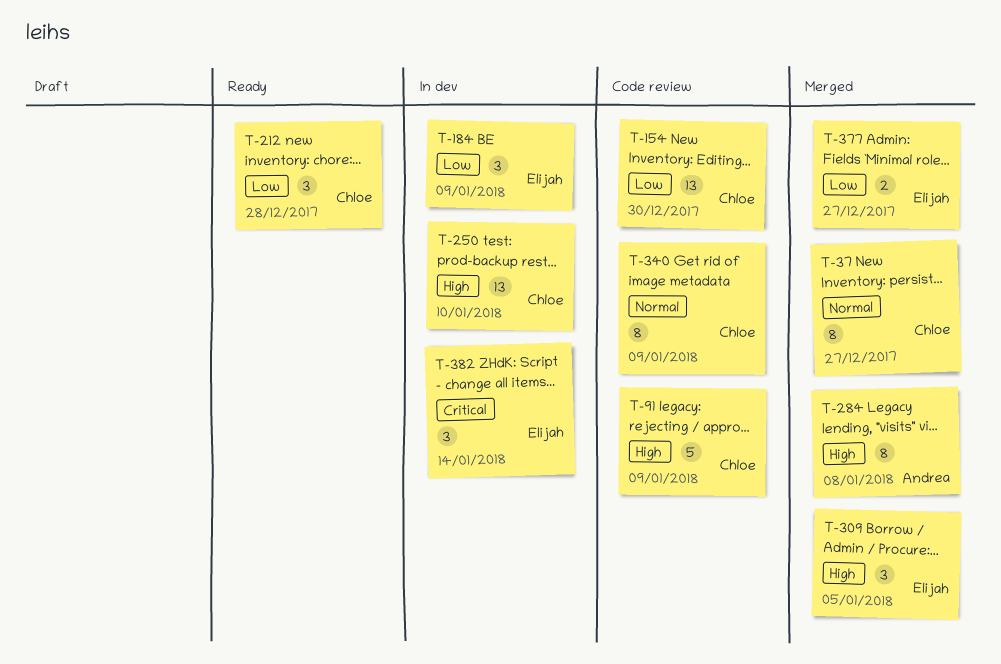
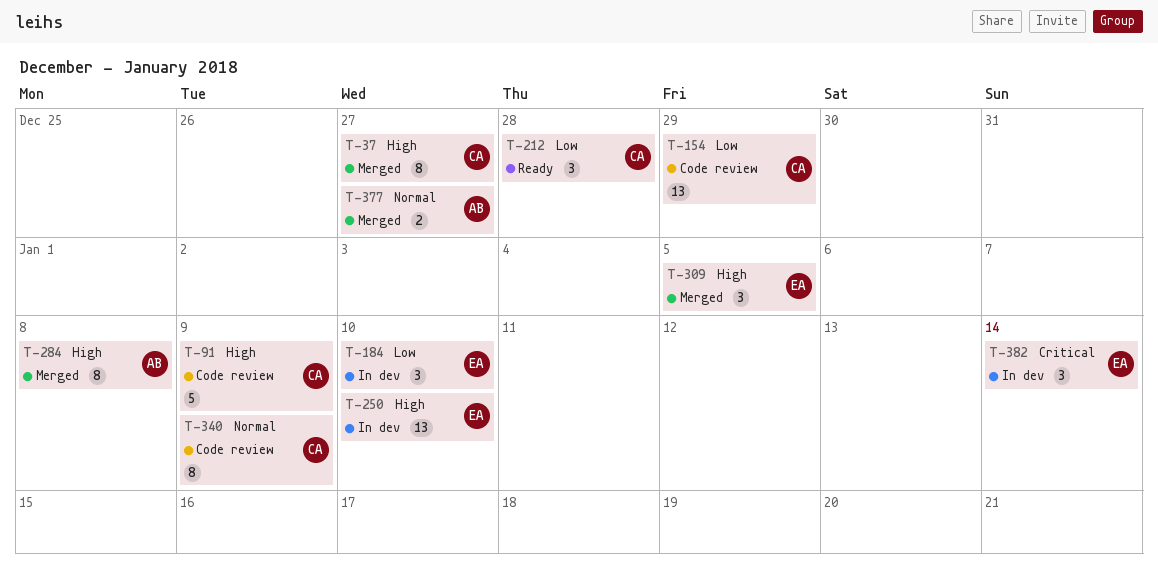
T-37, priority: Normal -> High
T-154, due: Dec 30 -> Dec 29
T-184, due: Jan 9 -> Jan 10
T-250, owner: Chloe -> Elijah
T-377, owner: Elijah -> Andrea
T-377, priority: Low -> Normal

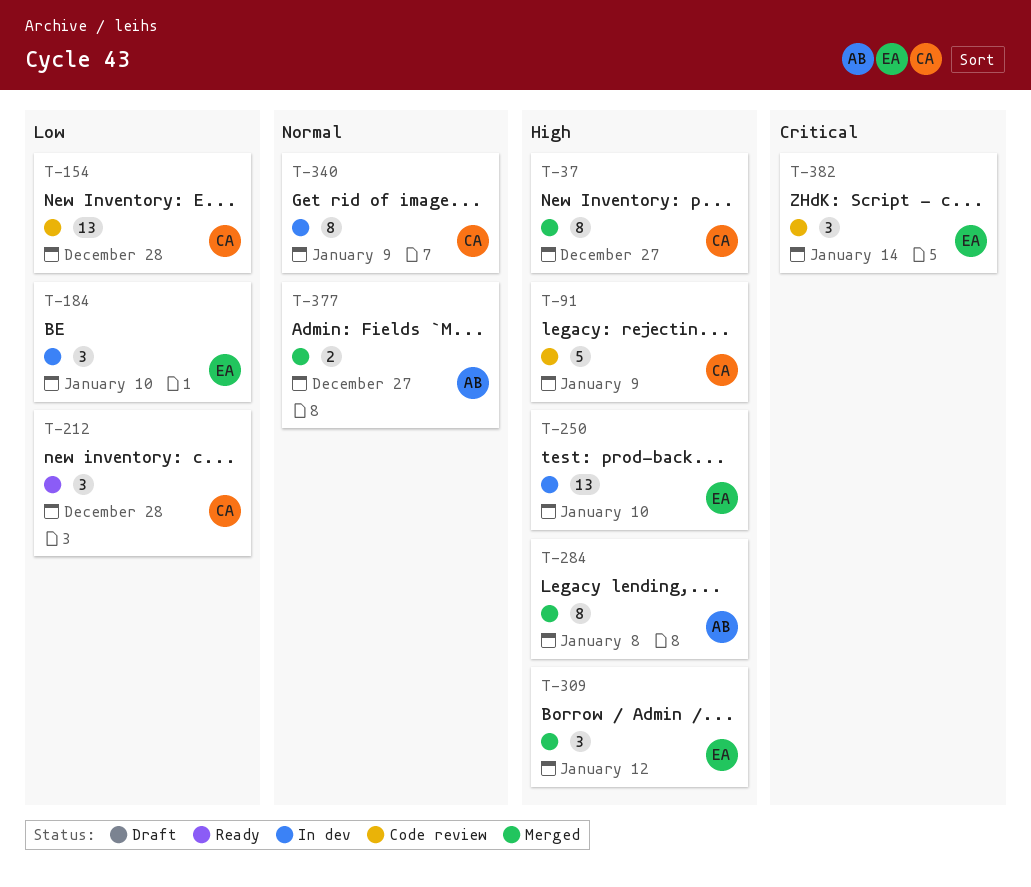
T-154, due: Dec 29 -> Dec 28
T-309, due: Jan 5 -> Jan 12
T-340, status: Code review -> In dev
T-382, status: In dev -> Code review

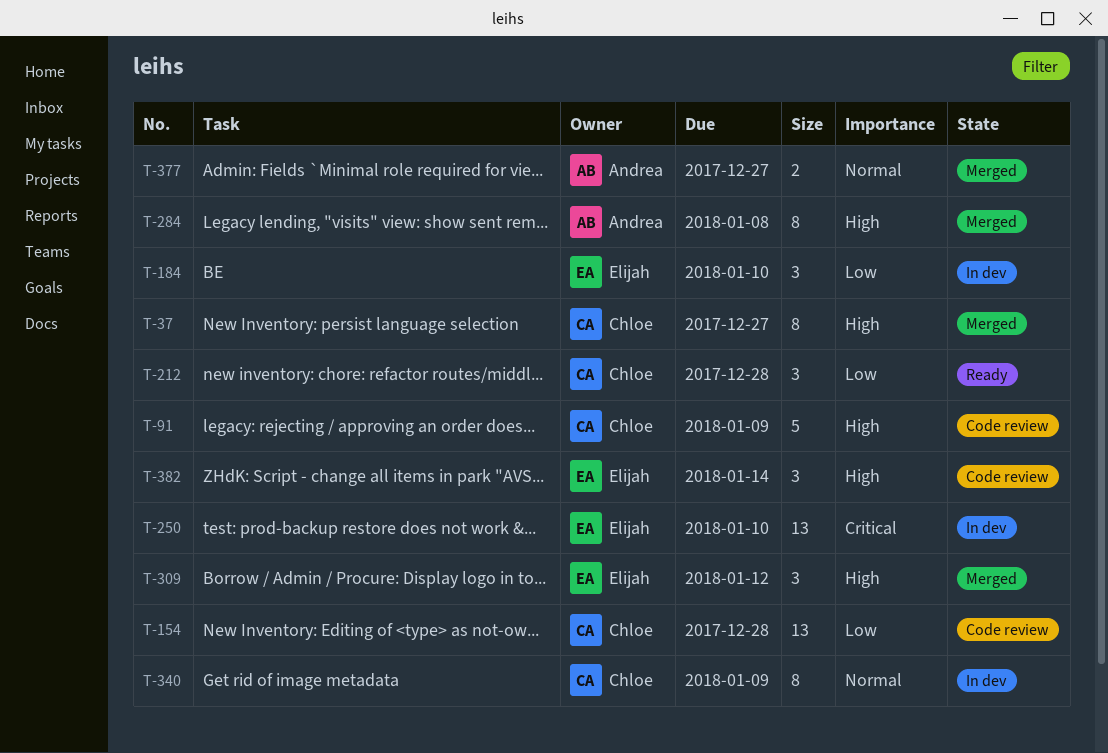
T-250, priority: High -> Critical
T-382, priority: Critical -> High

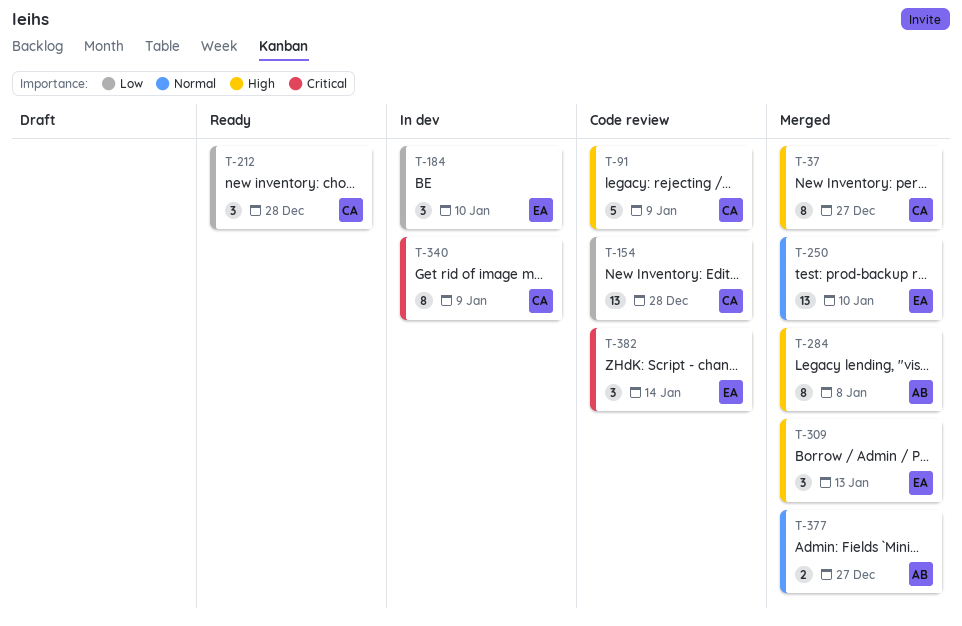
T-250, status: In dev -> Merged
T-250, priority: Critical -> Normal
T-309, due: Jan 12 -> Jan 13
T-340, priority: Normal -> Critical
T-382, priority: High -> Critical

